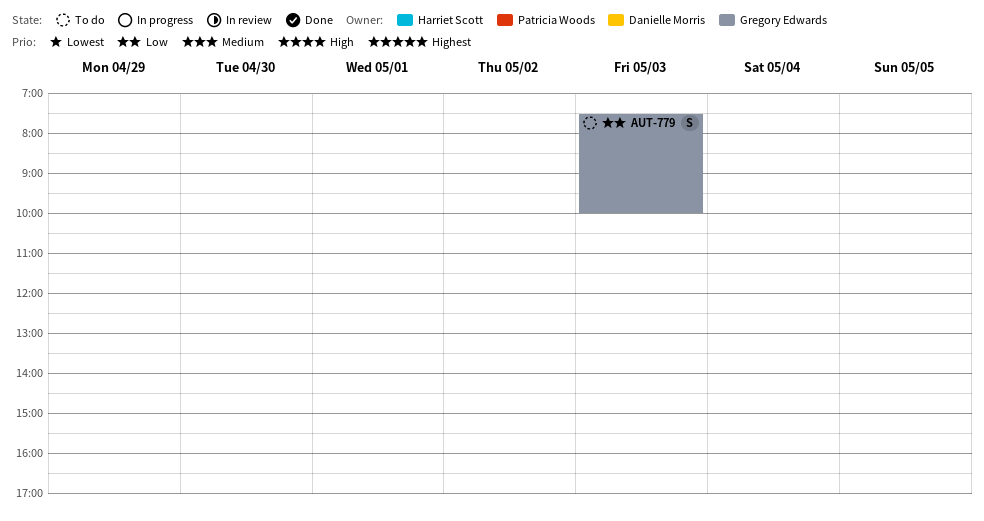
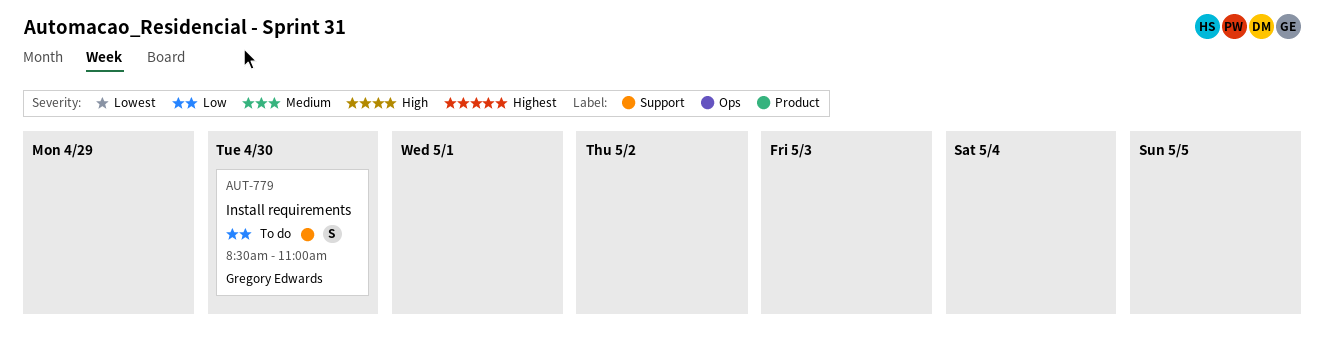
AUT-779, day: May 3 -> Apr 30
AUT-779, begins: 07:30 -> 08:30
AUT-779, ends: 10:00 -> 11:00

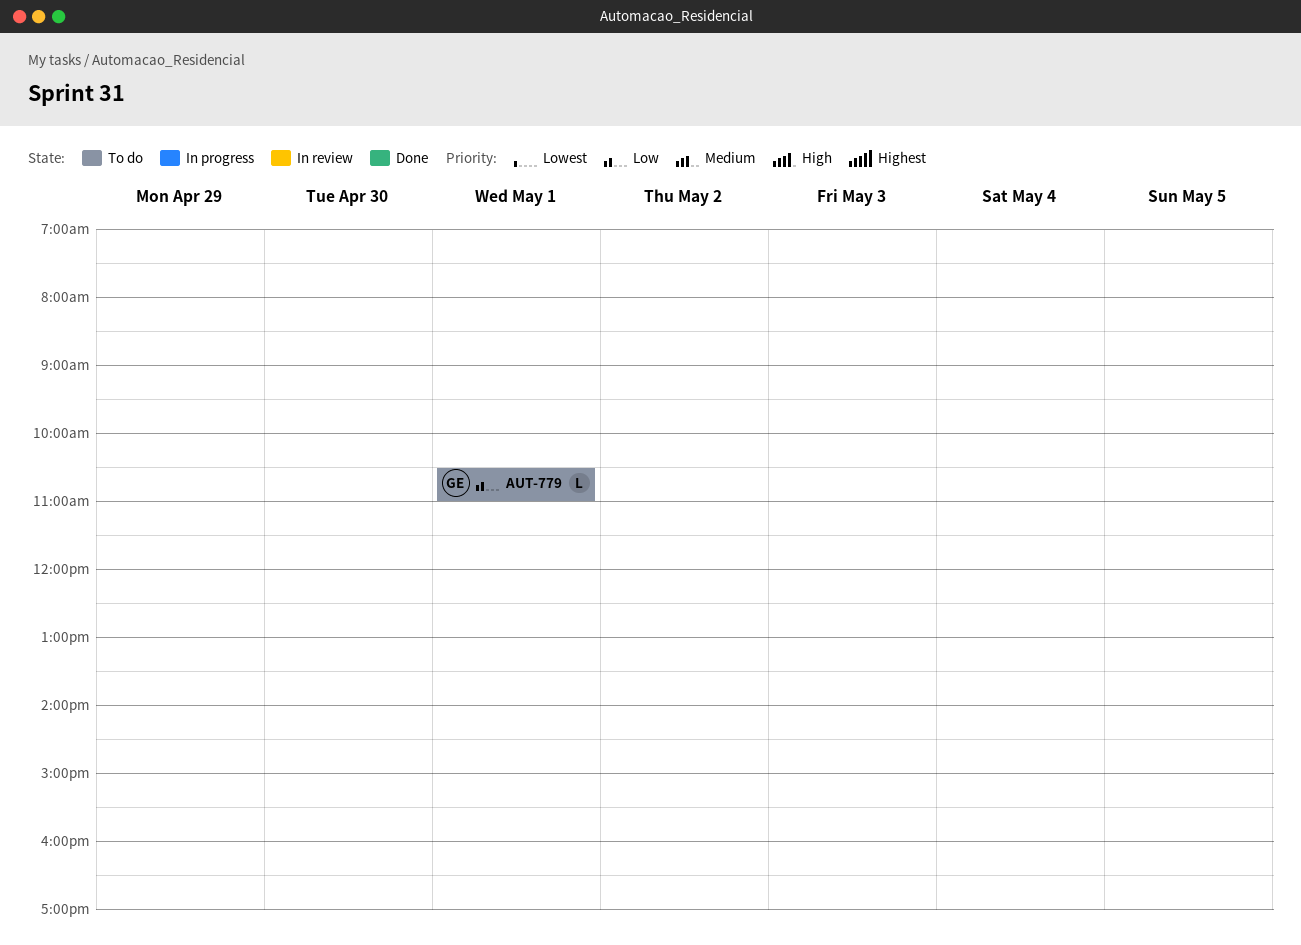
AUT-779, estimate: S -> L
AUT-779, day: Apr 30 -> May 1
AUT-779, begins: 08:30 -> 10:30

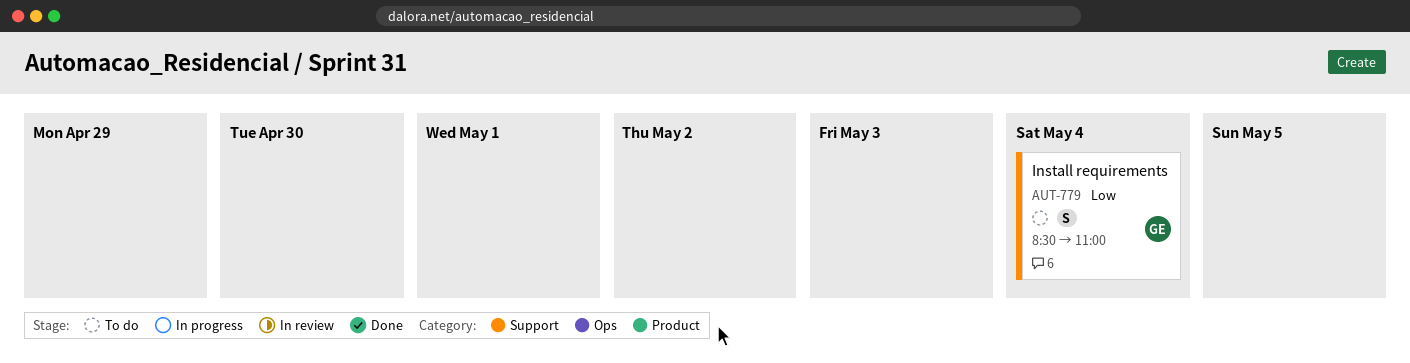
AUT-779, estimate: L -> S
AUT-779, day: May 1 -> May 4
AUT-779, begins: 10:30 -> 08:30

